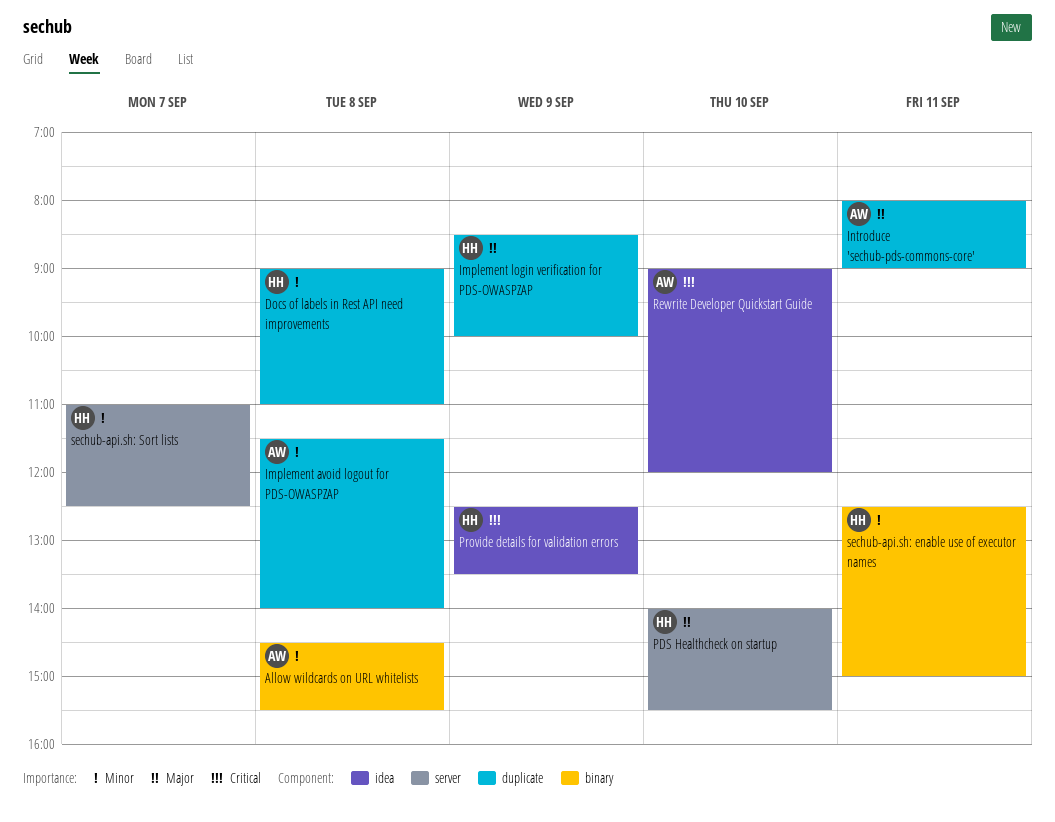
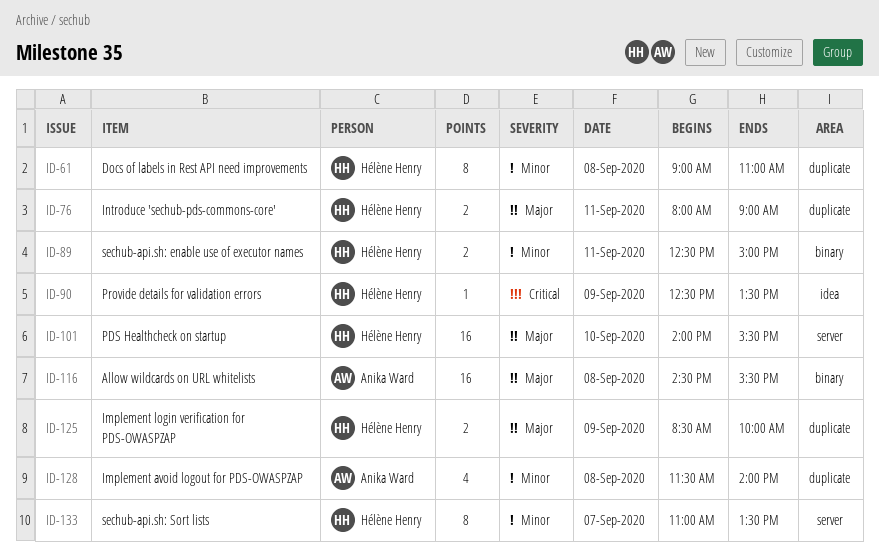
Allow wildcards on URL whitelists, priority: Minor -> Major
Introduce 'sechub-pds-commons-core', owner: Anika Ward -> Hélène Henry
Rewrite Developer Quickstart Guide: present -> none
sechub-api.sh: Sort lists, ends: 12:30 -> 13:30

